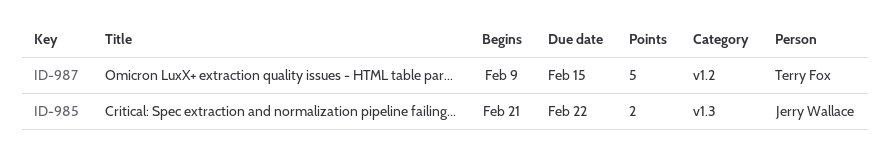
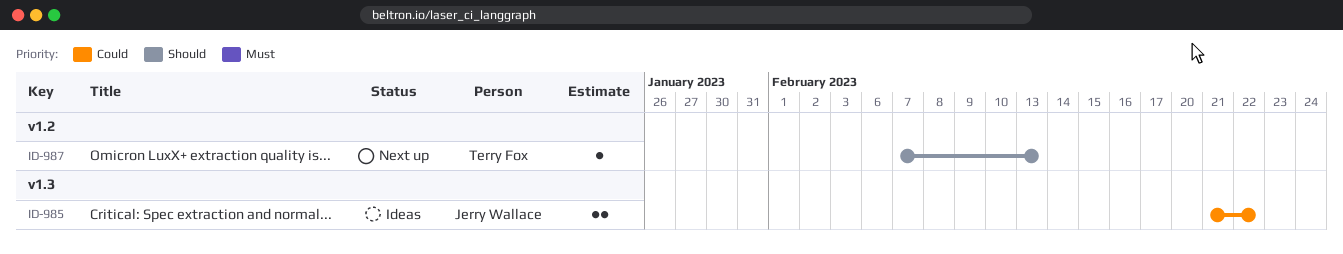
ID-987, estimate: 5 -> 1
ID-987, start: Feb 9 -> Feb 7
ID-987, due: Feb 15 -> Feb 13

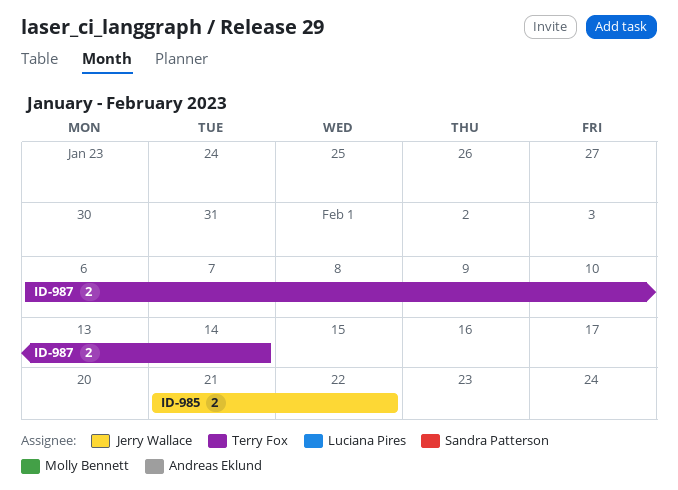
ID-987, estimate: 1 -> 2
ID-987, start: Feb 7 -> Feb 6
ID-987, due: Feb 13 -> Feb 14

